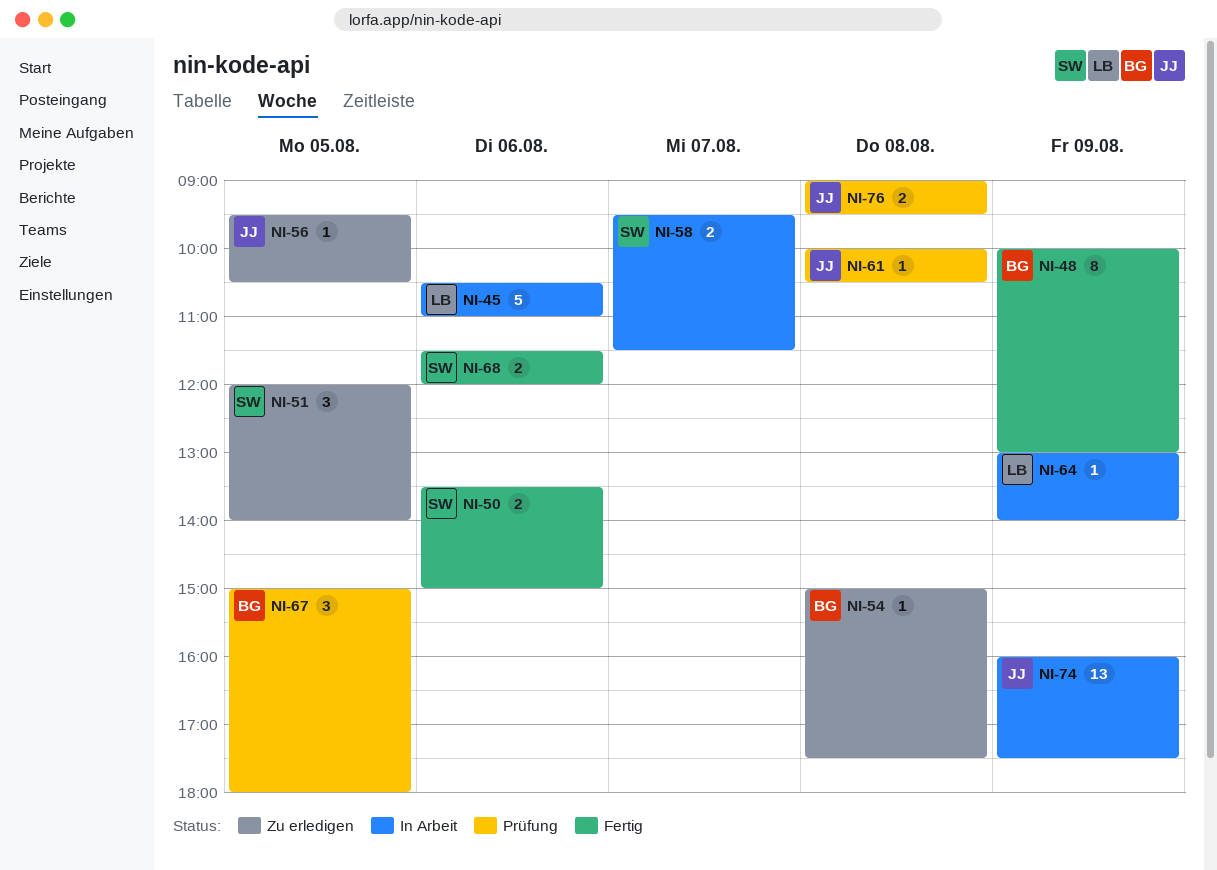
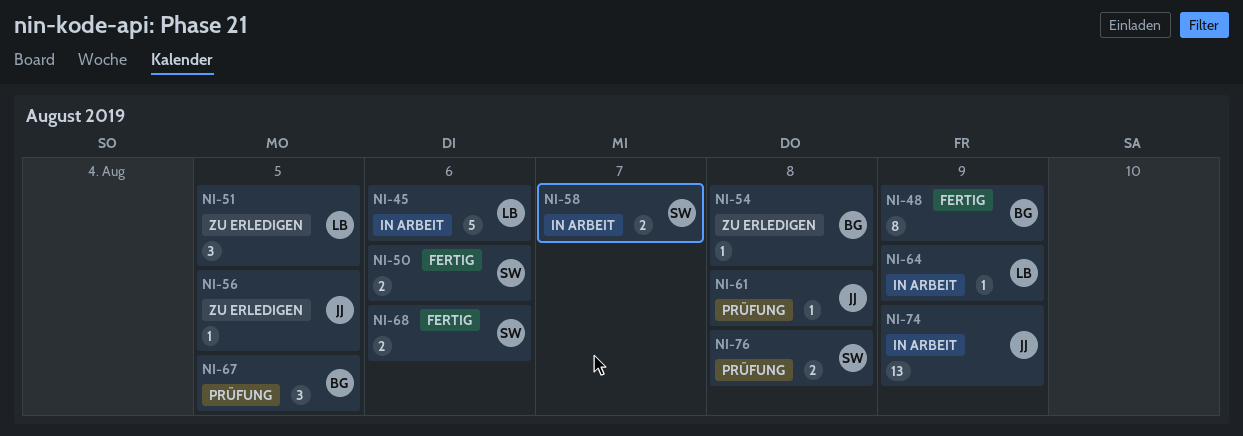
NI-51, owner: SW -> LB
NI-76, owner: JJ -> SW

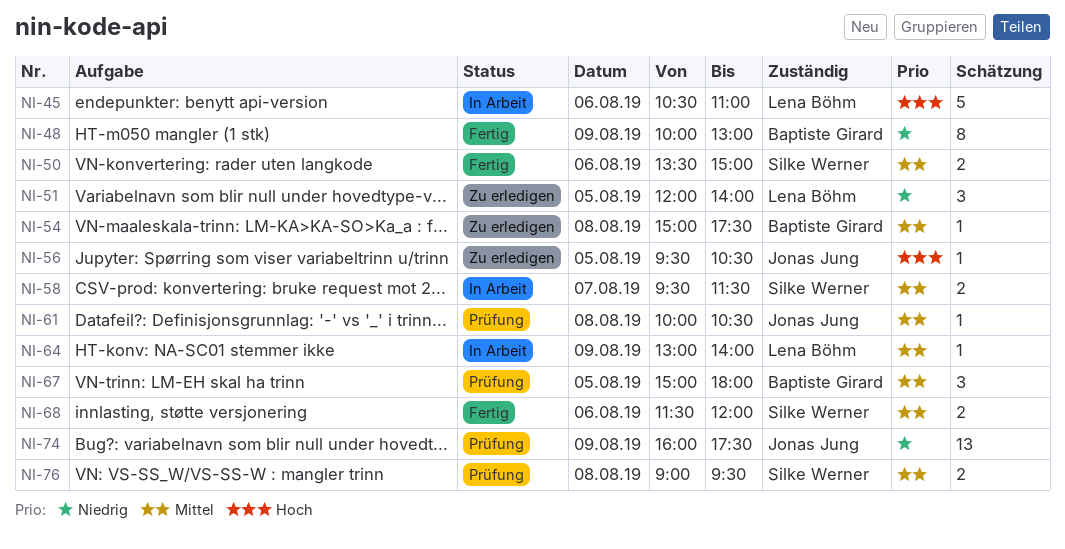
NI-74, status: In Arbeit -> Prüfung

